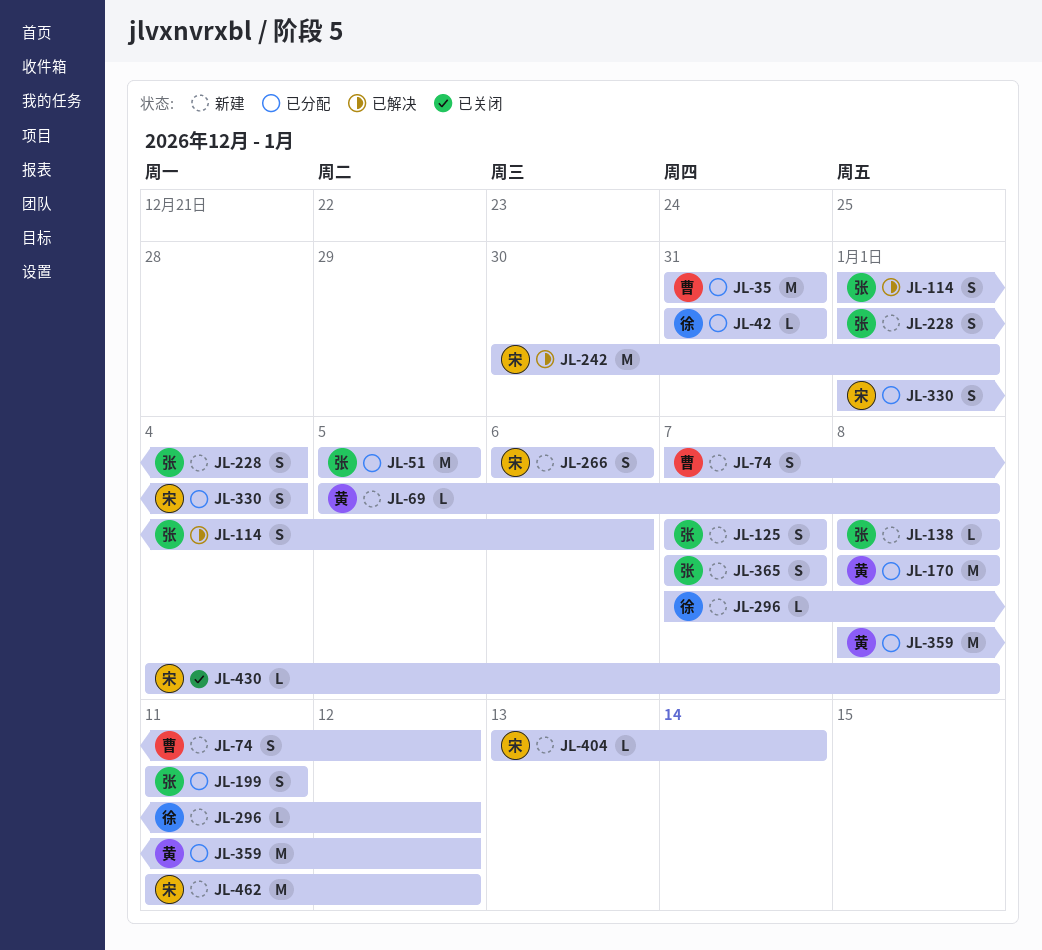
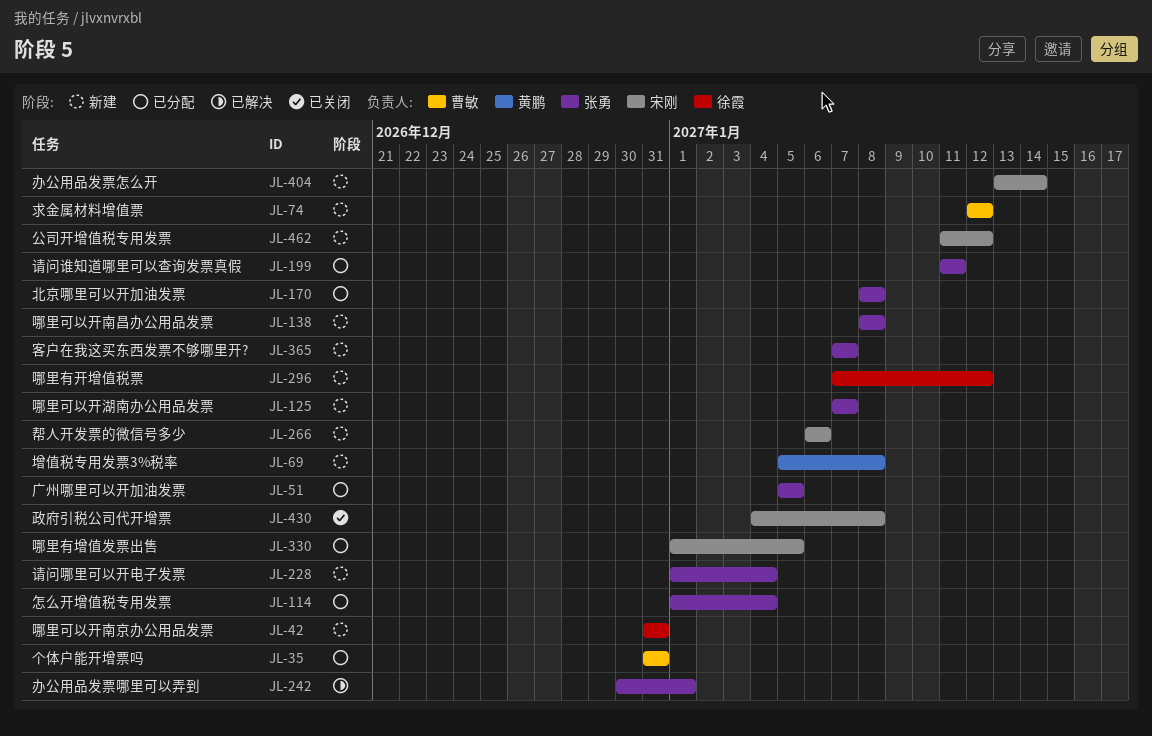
JL-42, status: 已分配 -> 新建
JL-74, start: Jan 7 -> Jan 12
JL-114, status: 已解决 -> 已分配
JL-114, due: Jan 6 -> Jan 4
JL-170, owner: 黄鹏 -> 张勇
JL-242, owner: 宋刚 -> 张勇
JL-330, due: Jan 4 -> Jan 5
JL-359: present -> none

